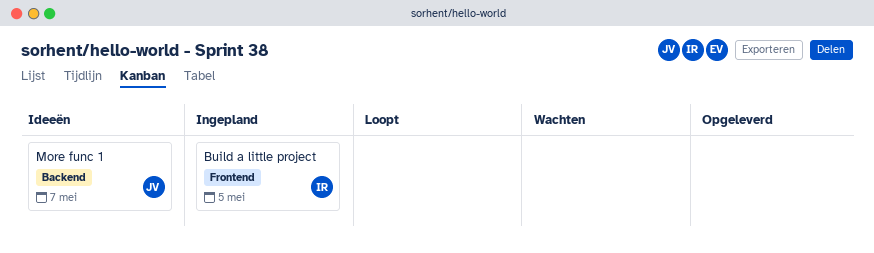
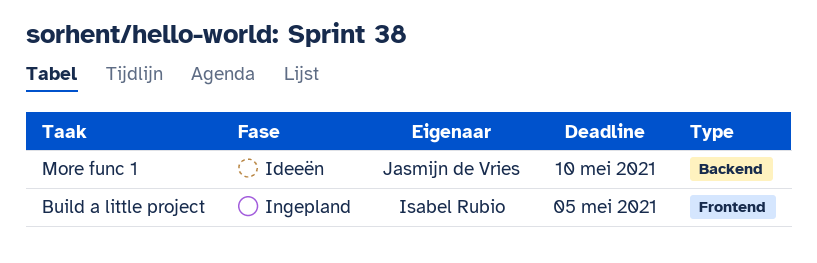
More func 1, due: May 7 -> May 10

